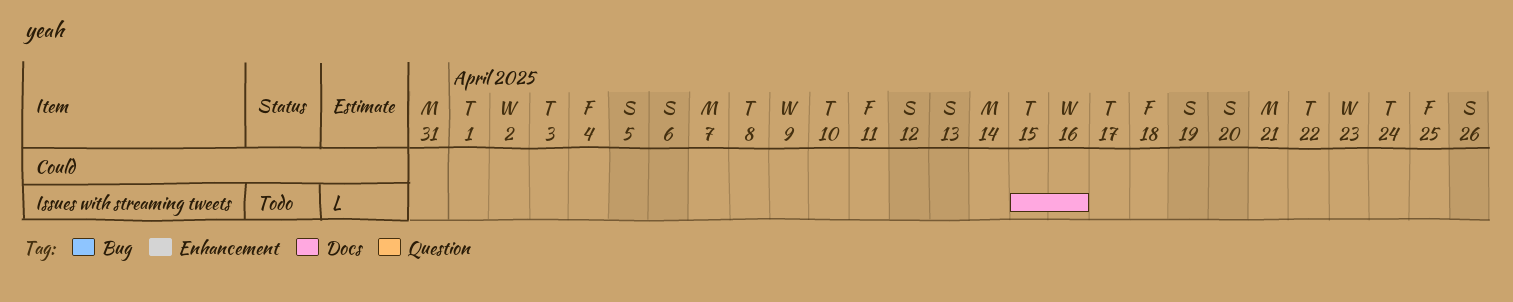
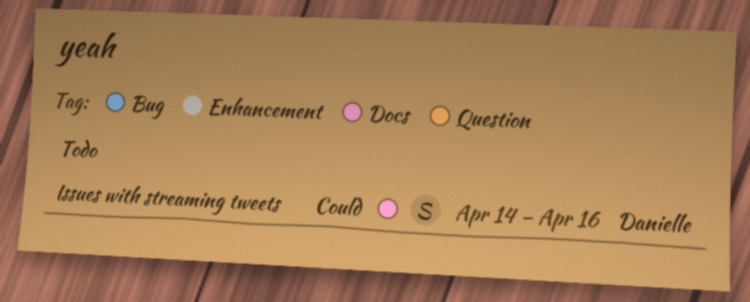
Issues with streaming tweets, estimate: L -> S
Issues with streaming tweets, start: Apr 15 -> Apr 14

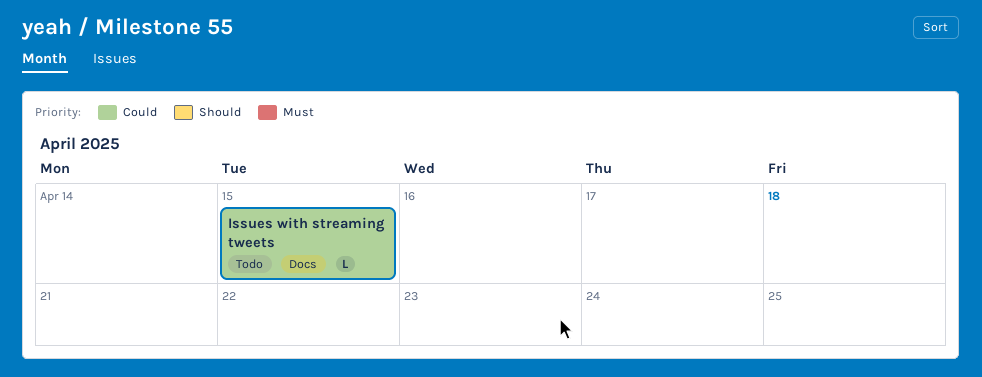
Issues with streaming tweets, estimate: S -> L
Issues with streaming tweets, due: Apr 16 -> Apr 15

